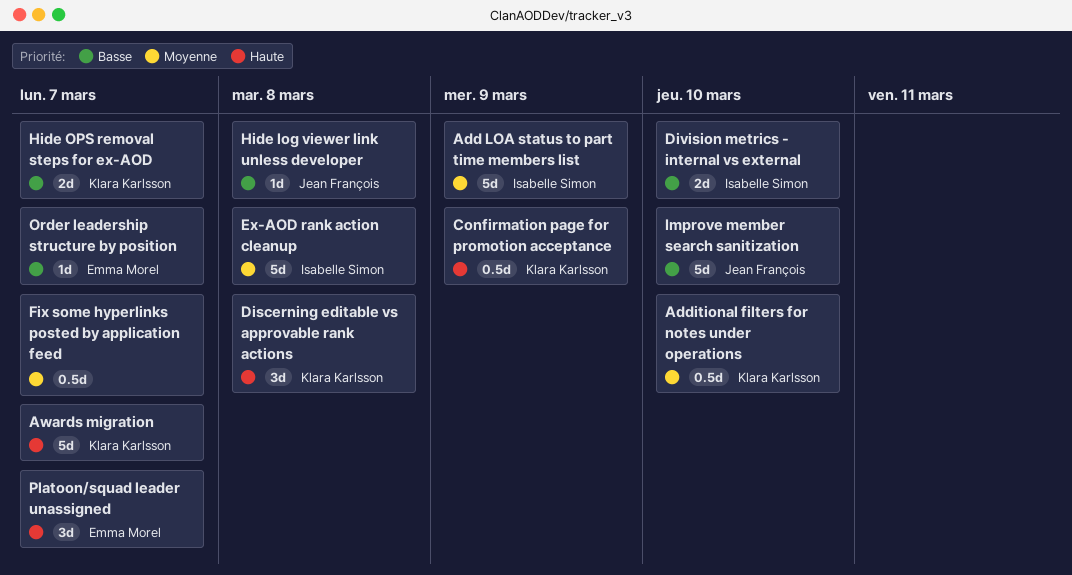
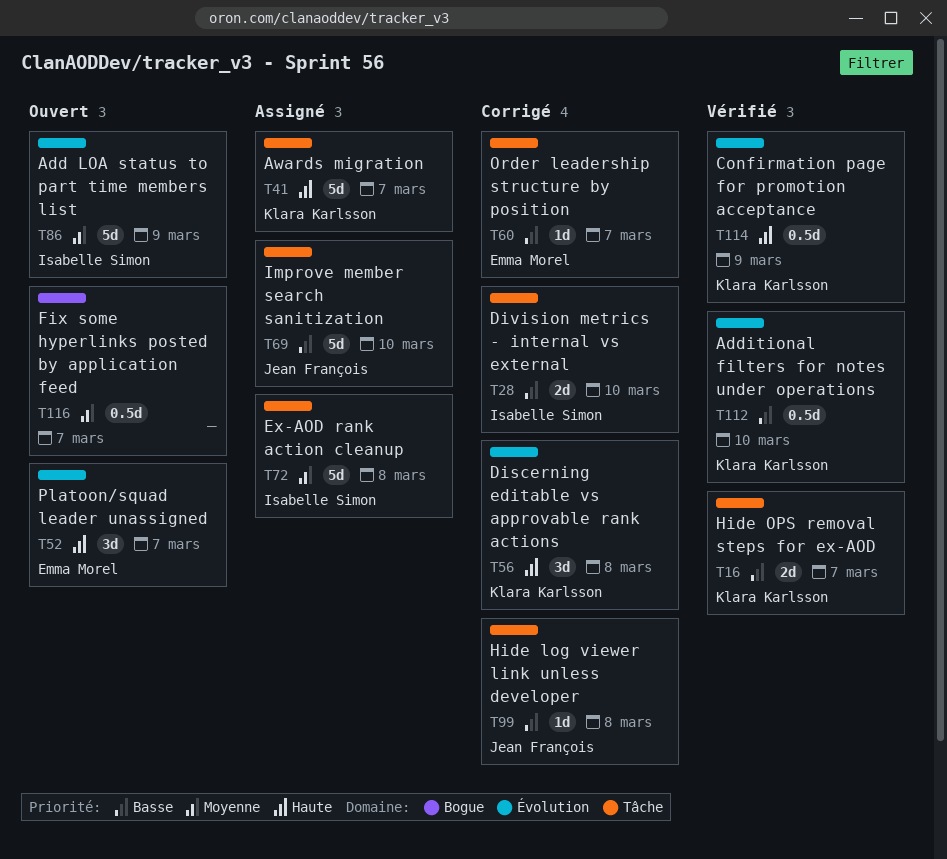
Additional filters for notes under operations, priority: Moyenne -> Basse

